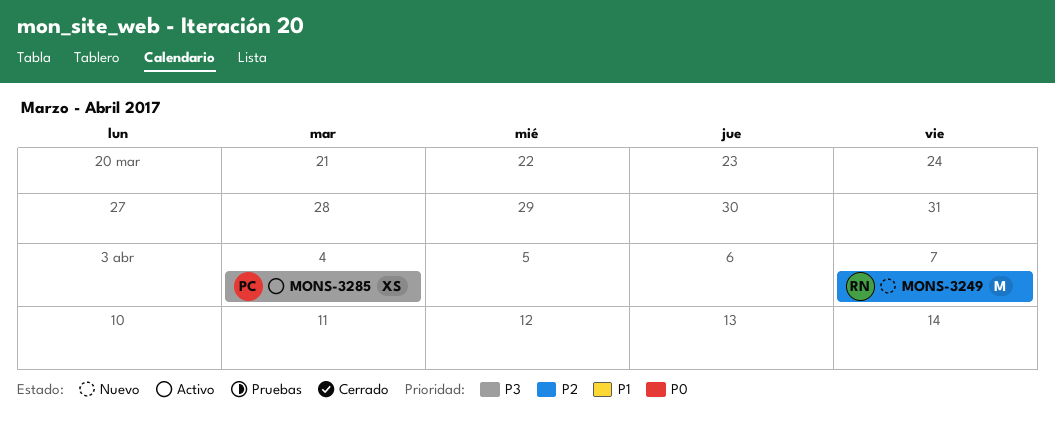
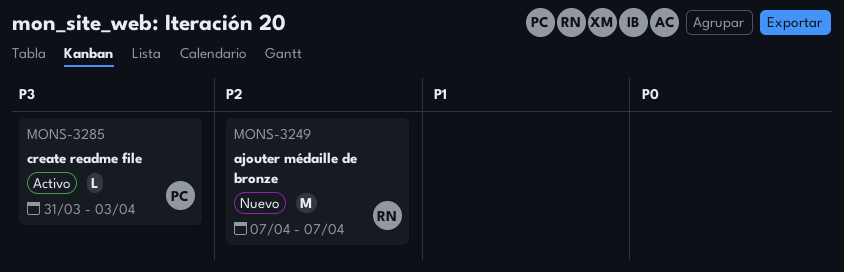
MONS-3285, estimate: XS -> L
MONS-3285, start: Apr 4 -> Mar 31
MONS-3285, due: Apr 4 -> Apr 3

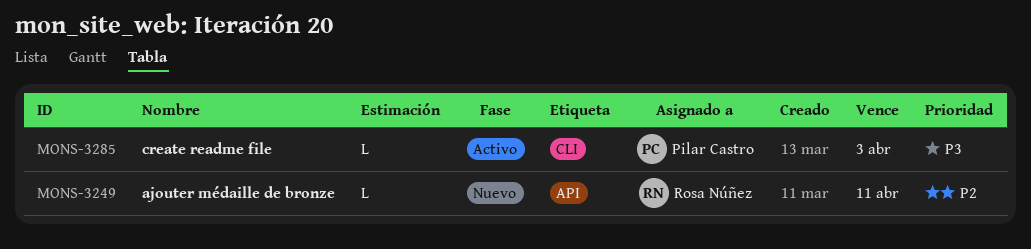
MONS-3249, estimate: M -> L
MONS-3249, due: Apr 7 -> Apr 11

